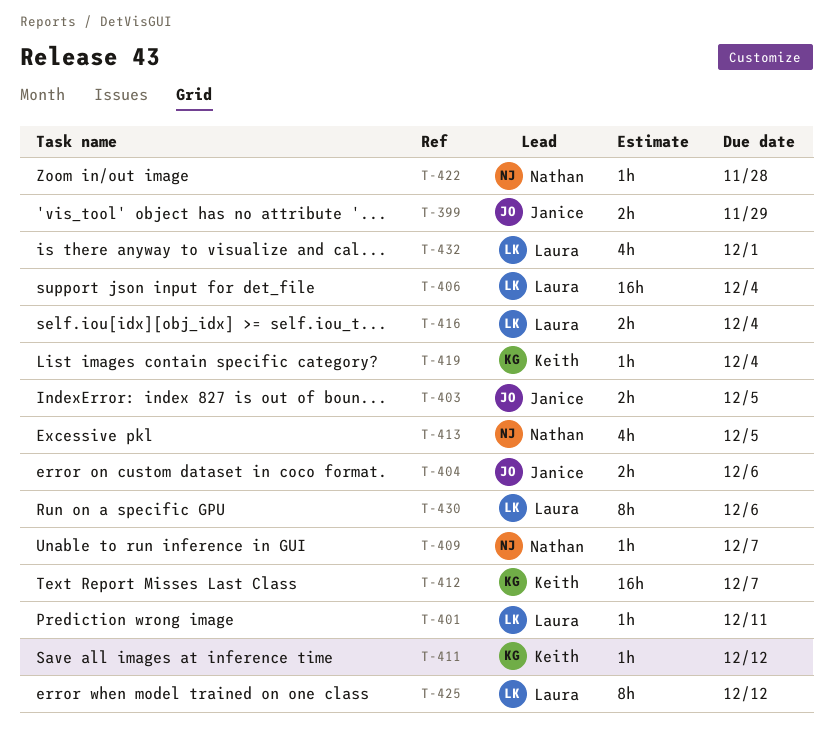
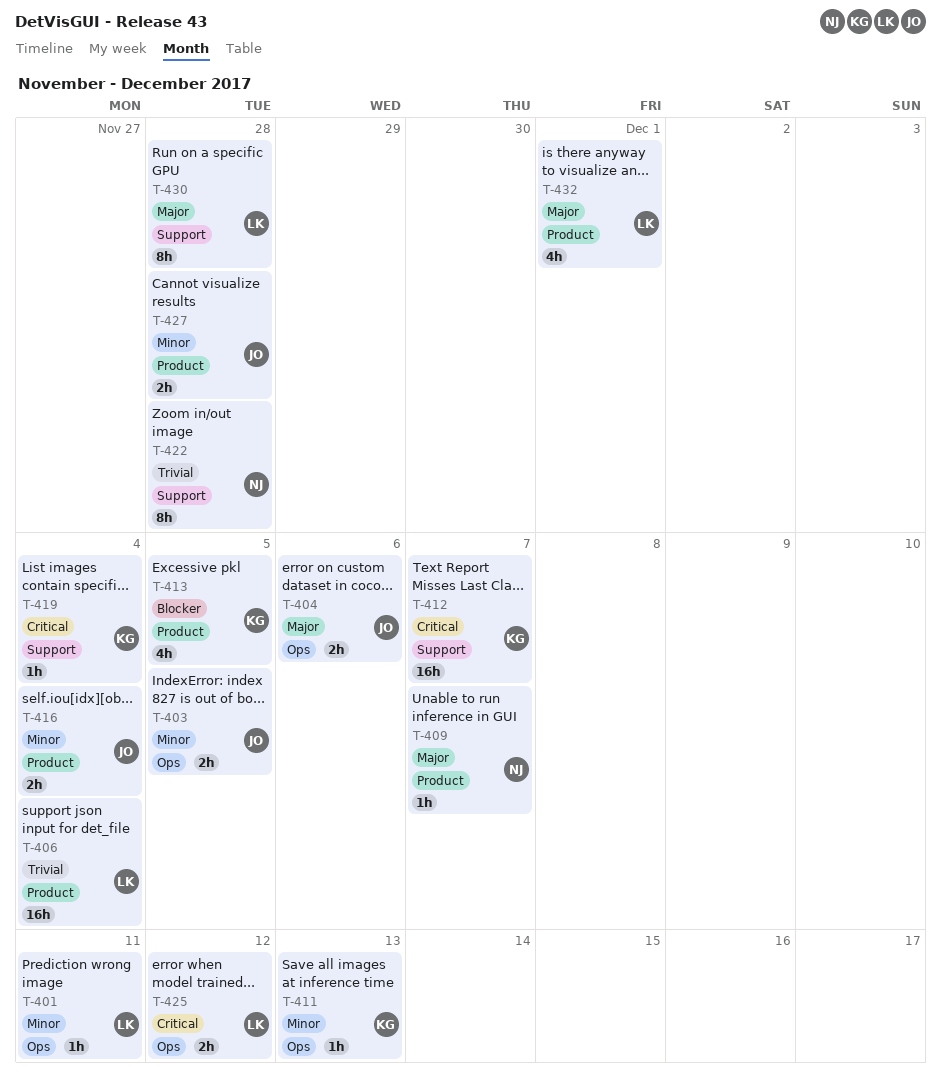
T-399: present -> none
T-411, due: Dec 12 -> Dec 13
T-413, owner: Nathan -> Keith
T-416, owner: Laura -> Janice
T-422, estimate: 1h -> 8h
T-425, estimate: 8h -> 2h
T-427: none -> present
T-430, due: Dec 6 -> Nov 28

